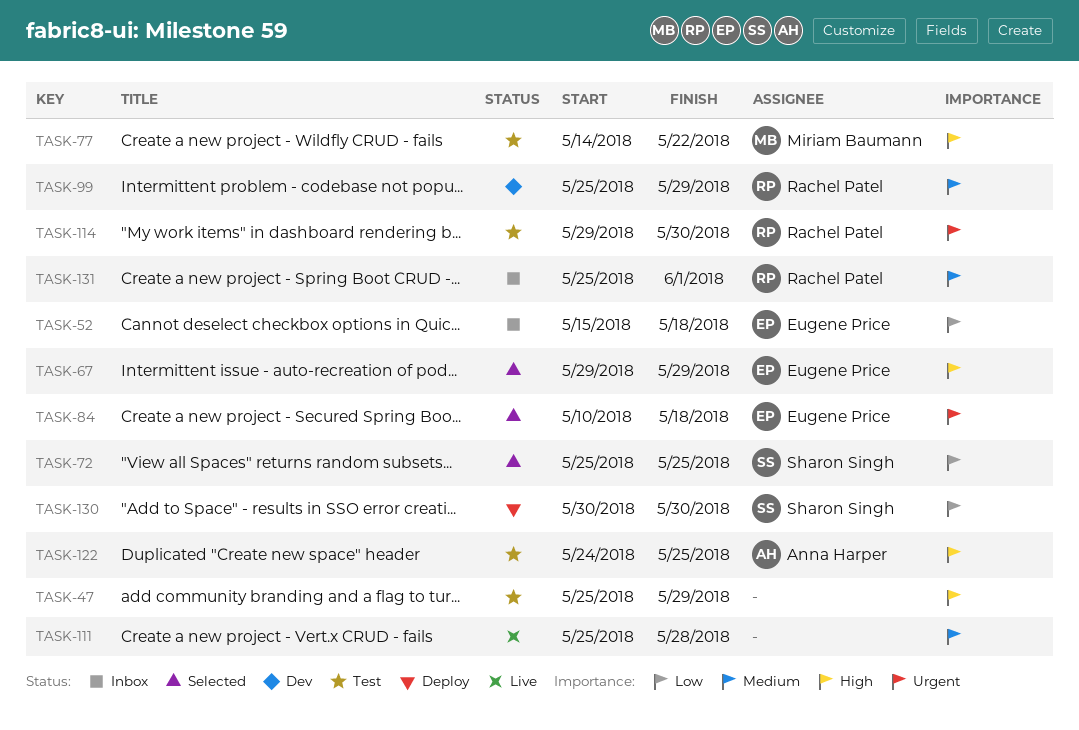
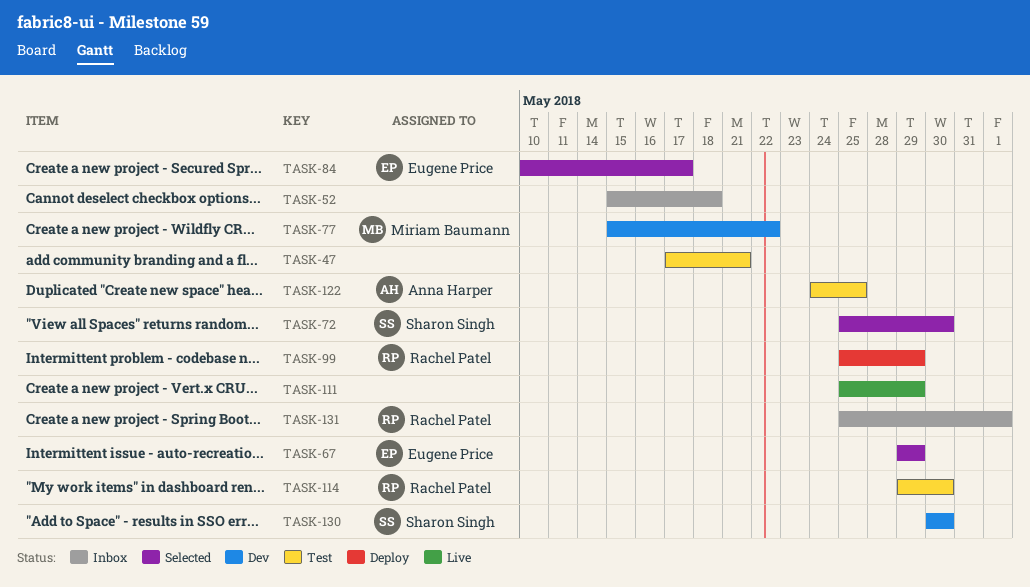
TASK-47, start: May 25 -> May 17
TASK-47, due: May 29 -> May 21
TASK-52, owner: Eugene Price -> none
TASK-72, due: May 25 -> May 30
TASK-77, status: Test -> Dev
TASK-77, start: May 14 -> May 15
TASK-84, due: May 18 -> May 17
TASK-99, status: Dev -> Deploy
TASK-111, due: May 28 -> May 29
TASK-130, status: Deploy -> Dev

